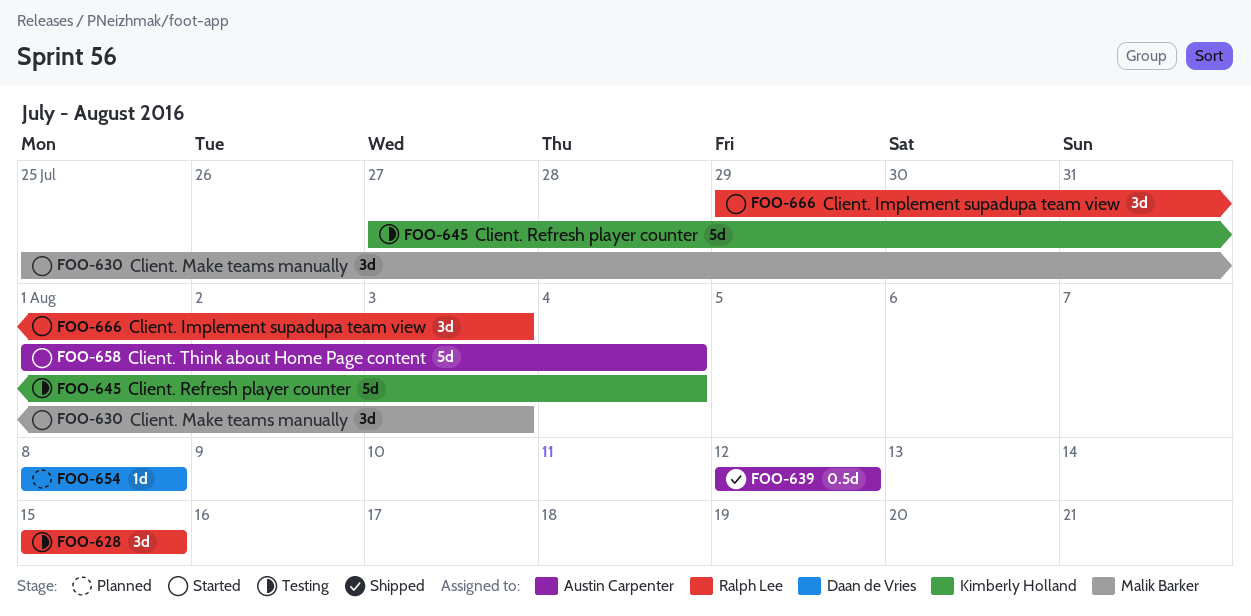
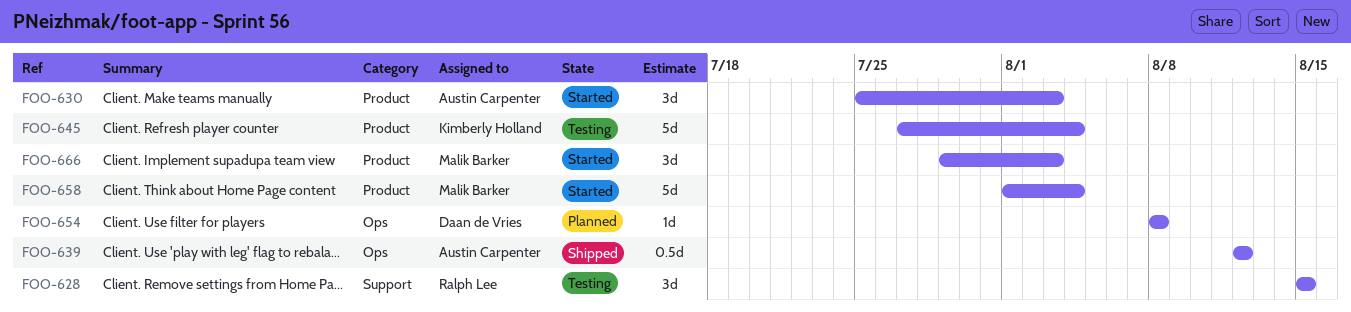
FOO-630, owner: Malik Barker -> Austin Carpenter
FOO-658, owner: Austin Carpenter -> Malik Barker
FOO-666, owner: Ralph Lee -> Malik Barker

